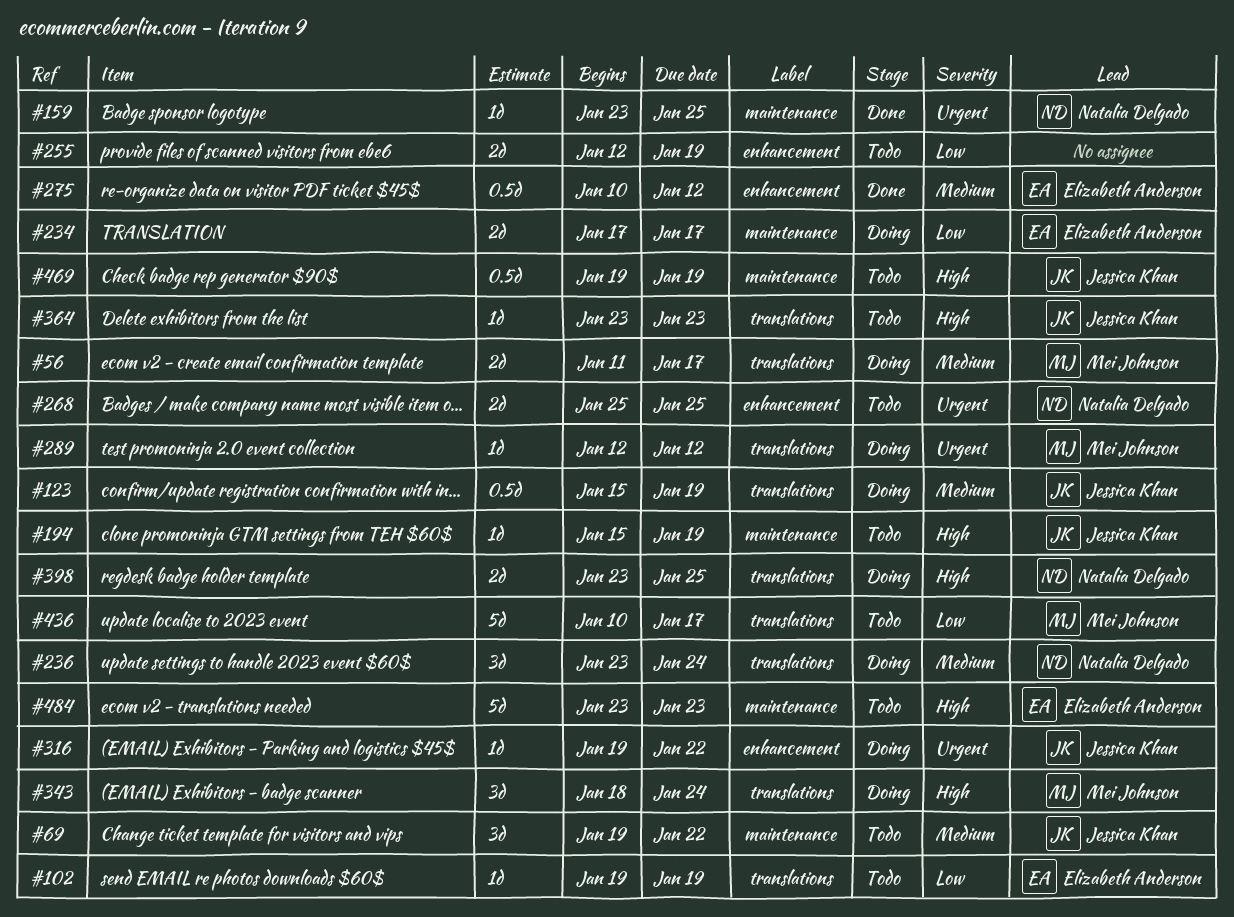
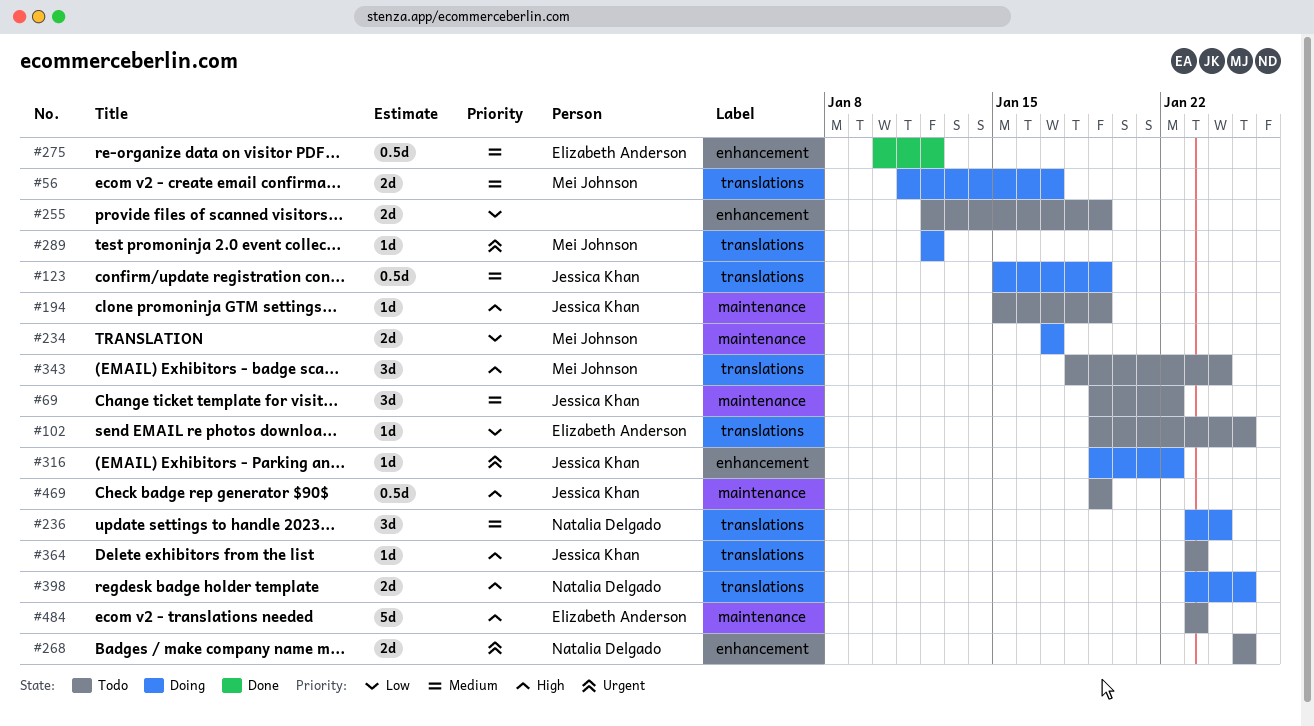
#102, due: Jan 19 -> Jan 25
#159: present -> none
#234, owner: Elizabeth Anderson -> Mei Johnson
#343, status: Doing -> Todo
#436: present -> none

